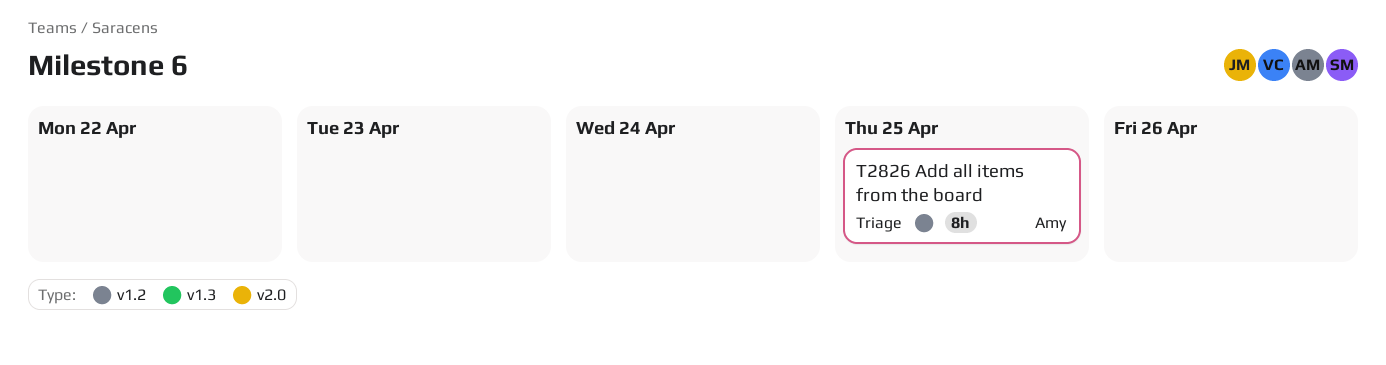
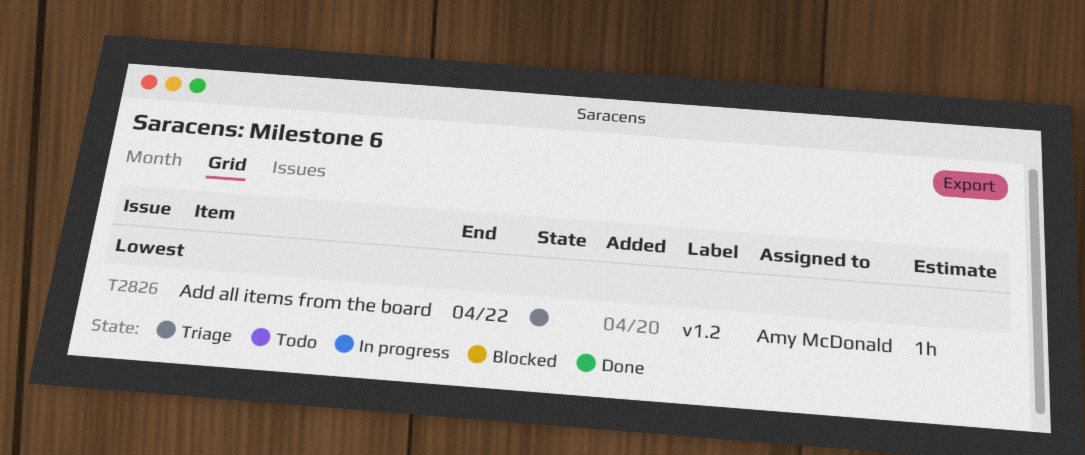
T2826, estimate: 8h -> 1h
T2826, due: Apr 25 -> Apr 22

